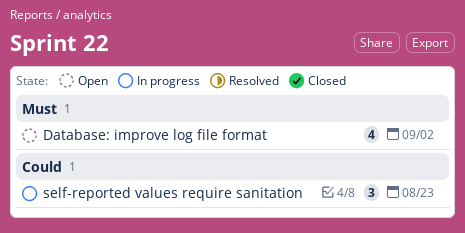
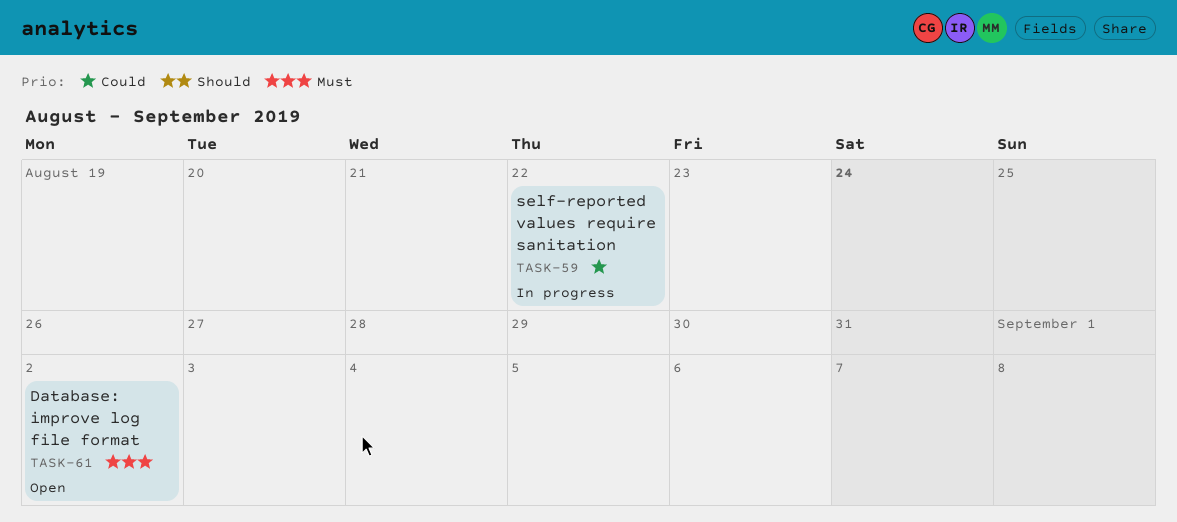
self-reported values require sanitation, due: Aug 23 -> Aug 22

